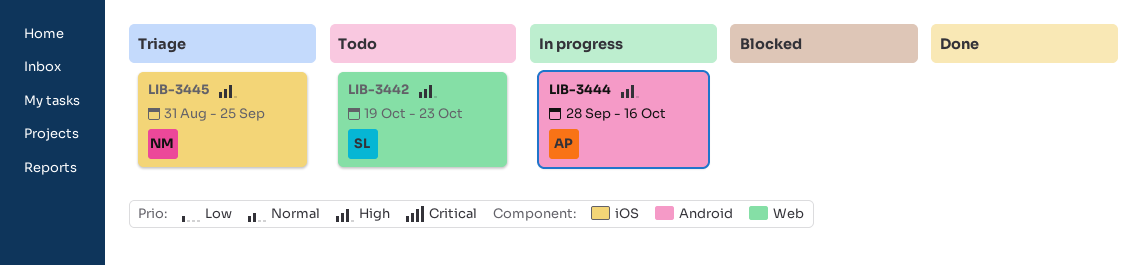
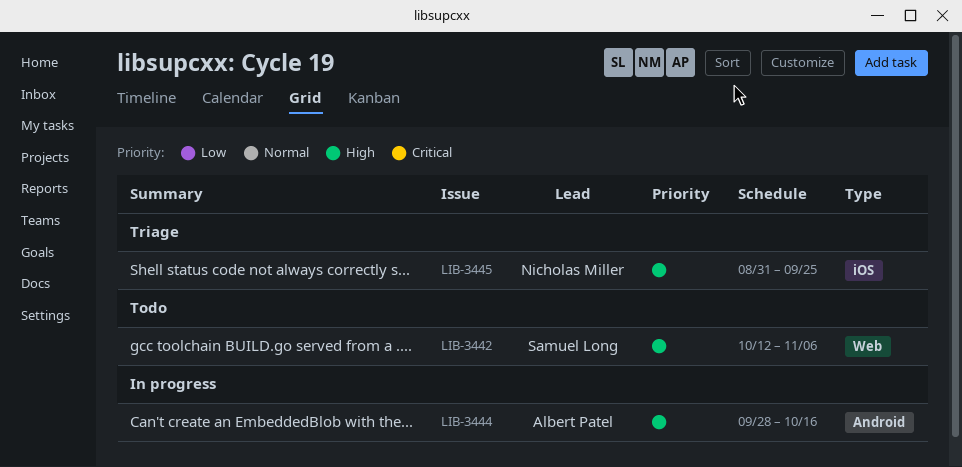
LIB-3442, start: Oct 19 -> Oct 12
LIB-3442, due: Oct 23 -> Nov 6

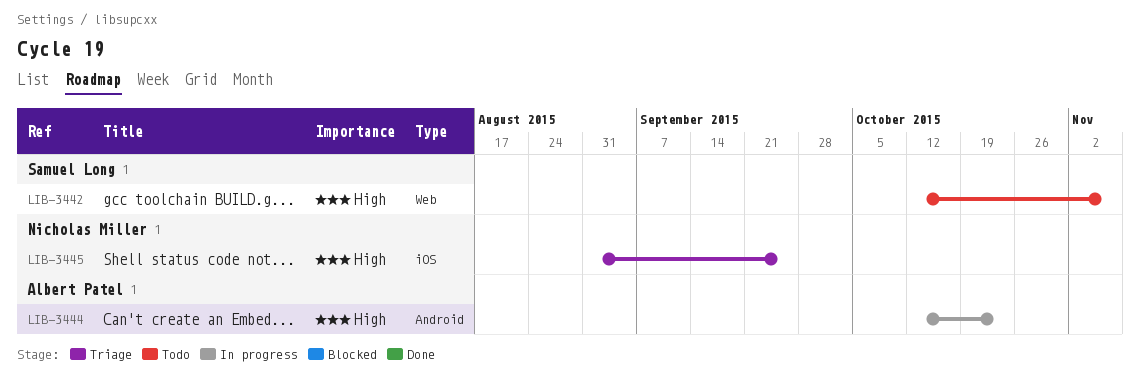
LIB-3444, start: Sep 28 -> Oct 12
LIB-3444, due: Oct 16 -> Oct 23

